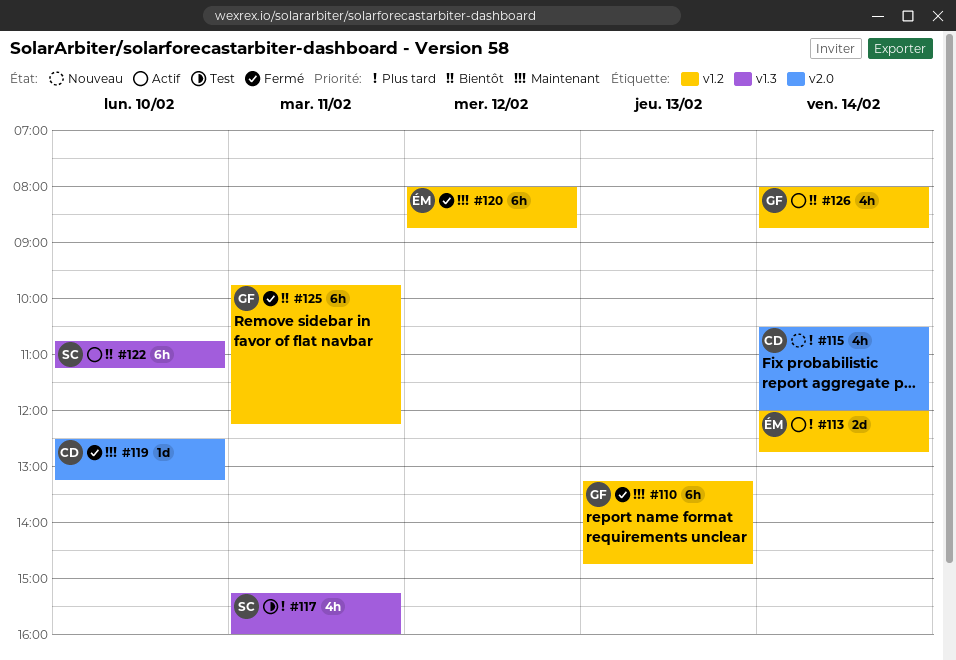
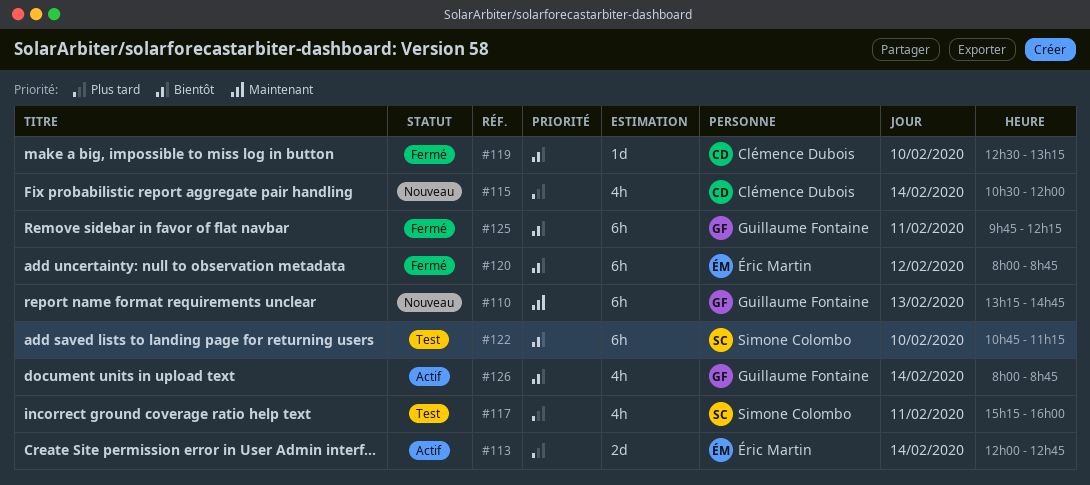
#110, status: Fermé -> Nouveau
#119, priority: Maintenant -> Bientôt
#120, priority: Maintenant -> Bientôt
#122, status: Actif -> Test

